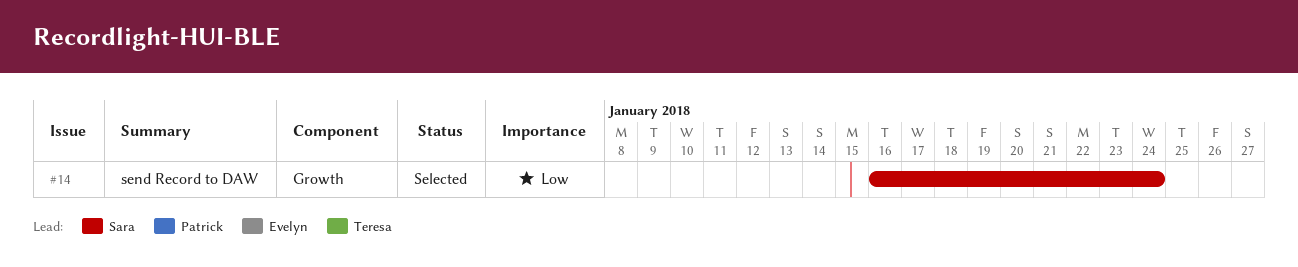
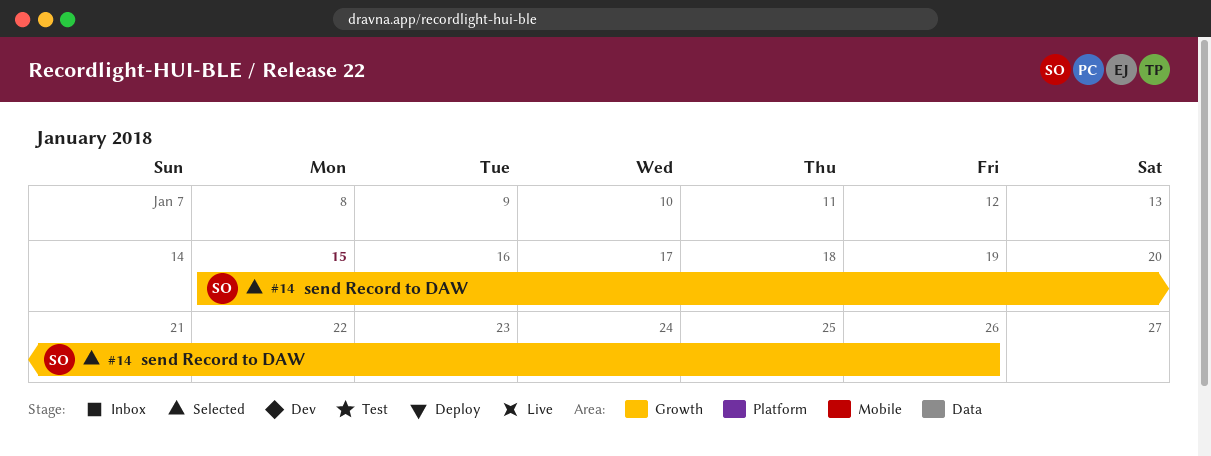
#14, start: Jan 16 -> Jan 15
#14, due: Jan 24 -> Jan 26

